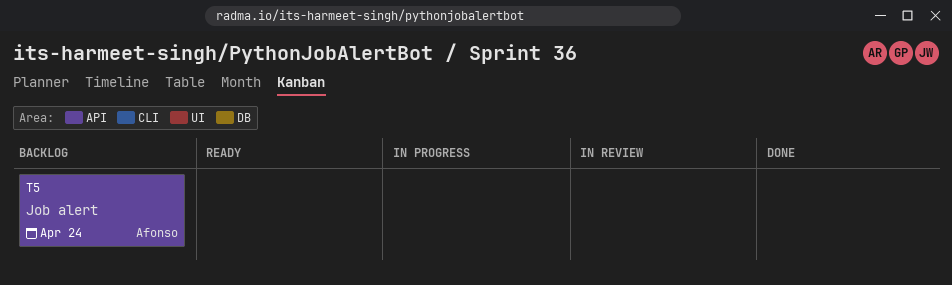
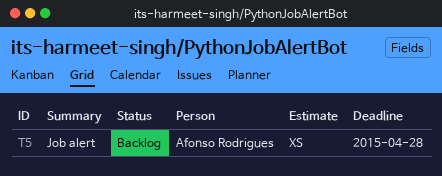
T5, due: Apr 24 -> Apr 28

